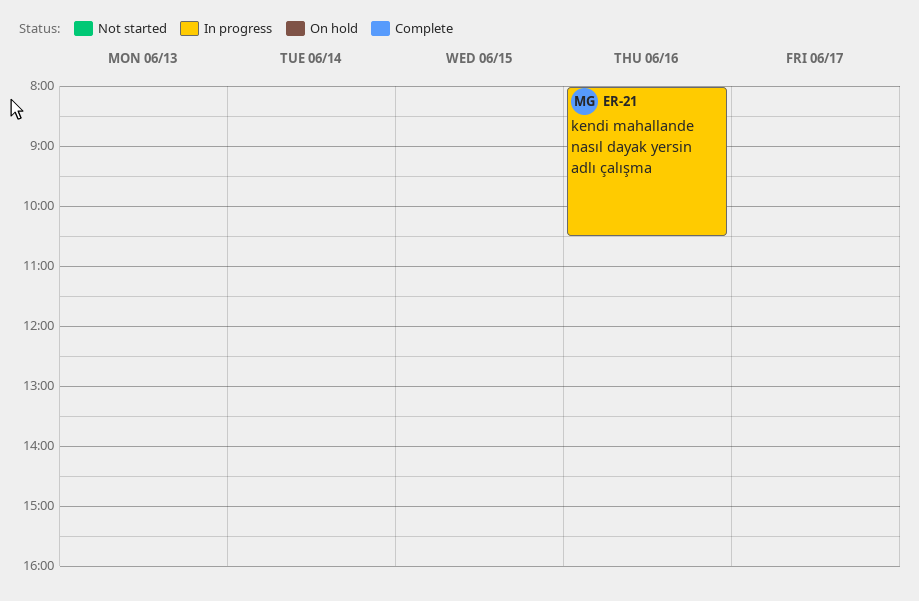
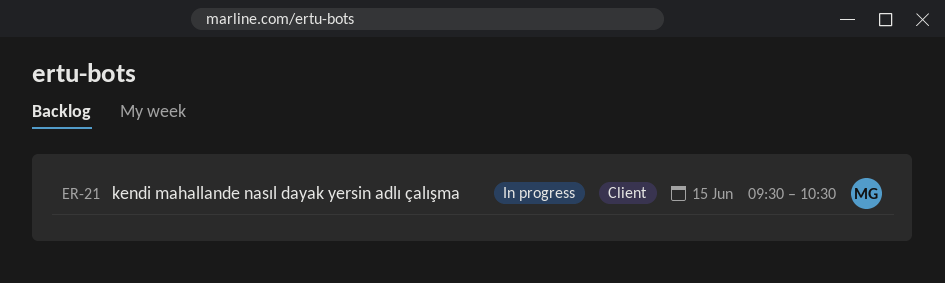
ER-21, day: Jun 16 -> Jun 15
ER-21, begins: 08:00 -> 09:30

